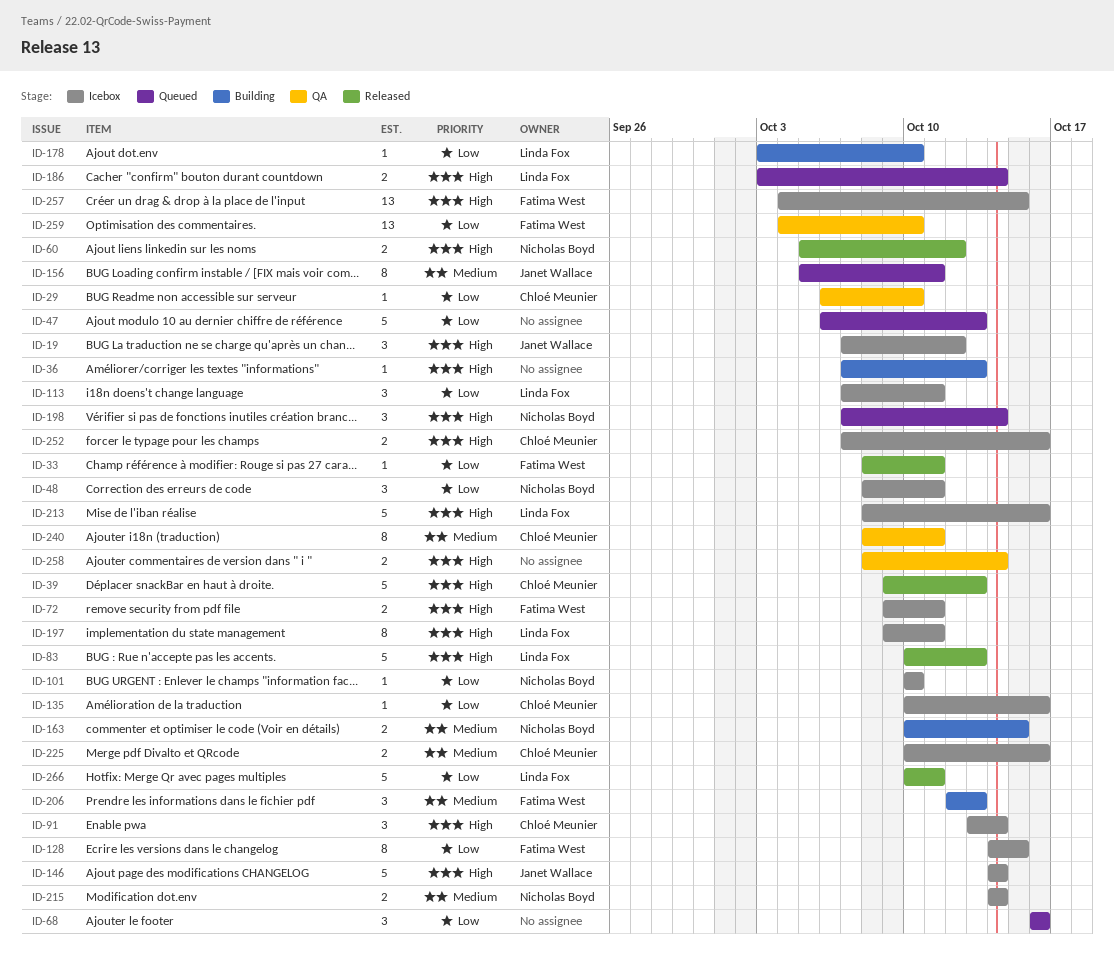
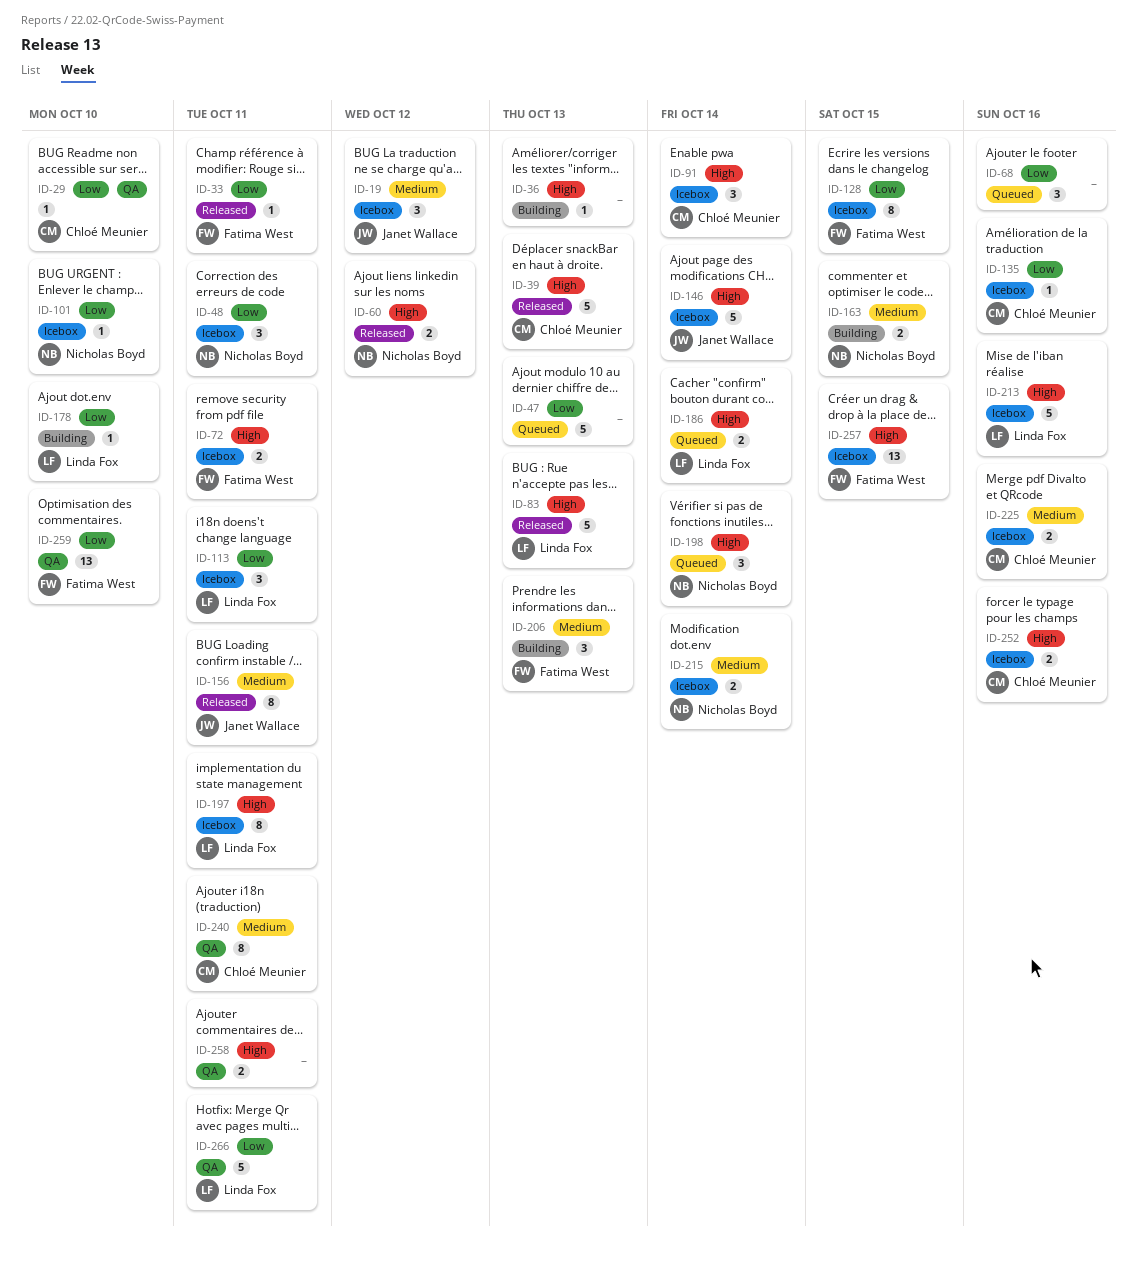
ID-19, priority: High -> Medium
ID-156, status: Queued -> Released
ID-258, due: Oct 14 -> Oct 11
ID-266, status: Released -> QA

